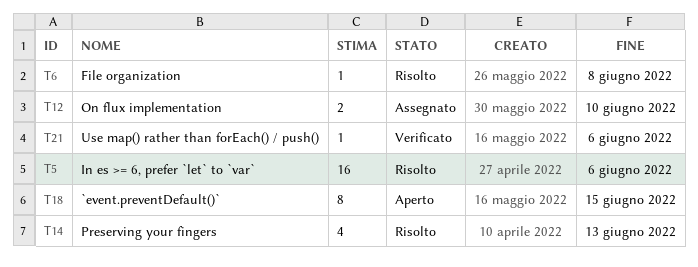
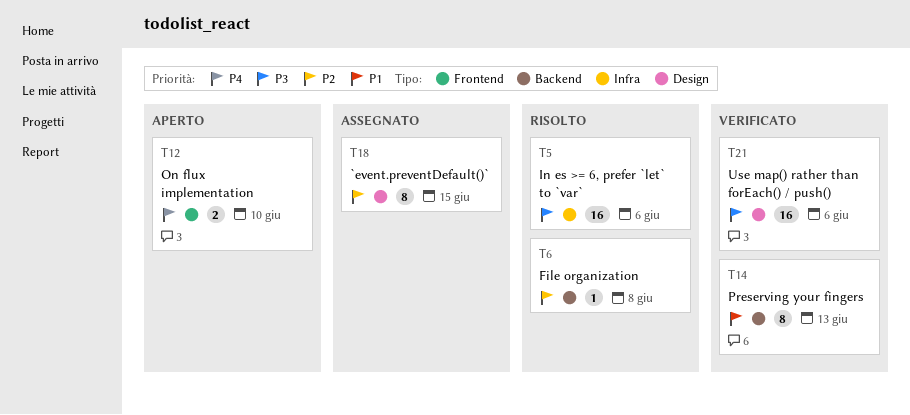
T12, status: Assegnato -> Aperto
T14, status: Risolto -> Verificato
T14, estimate: 4 -> 8
T18, status: Aperto -> Assegnato
T21, estimate: 1 -> 16

